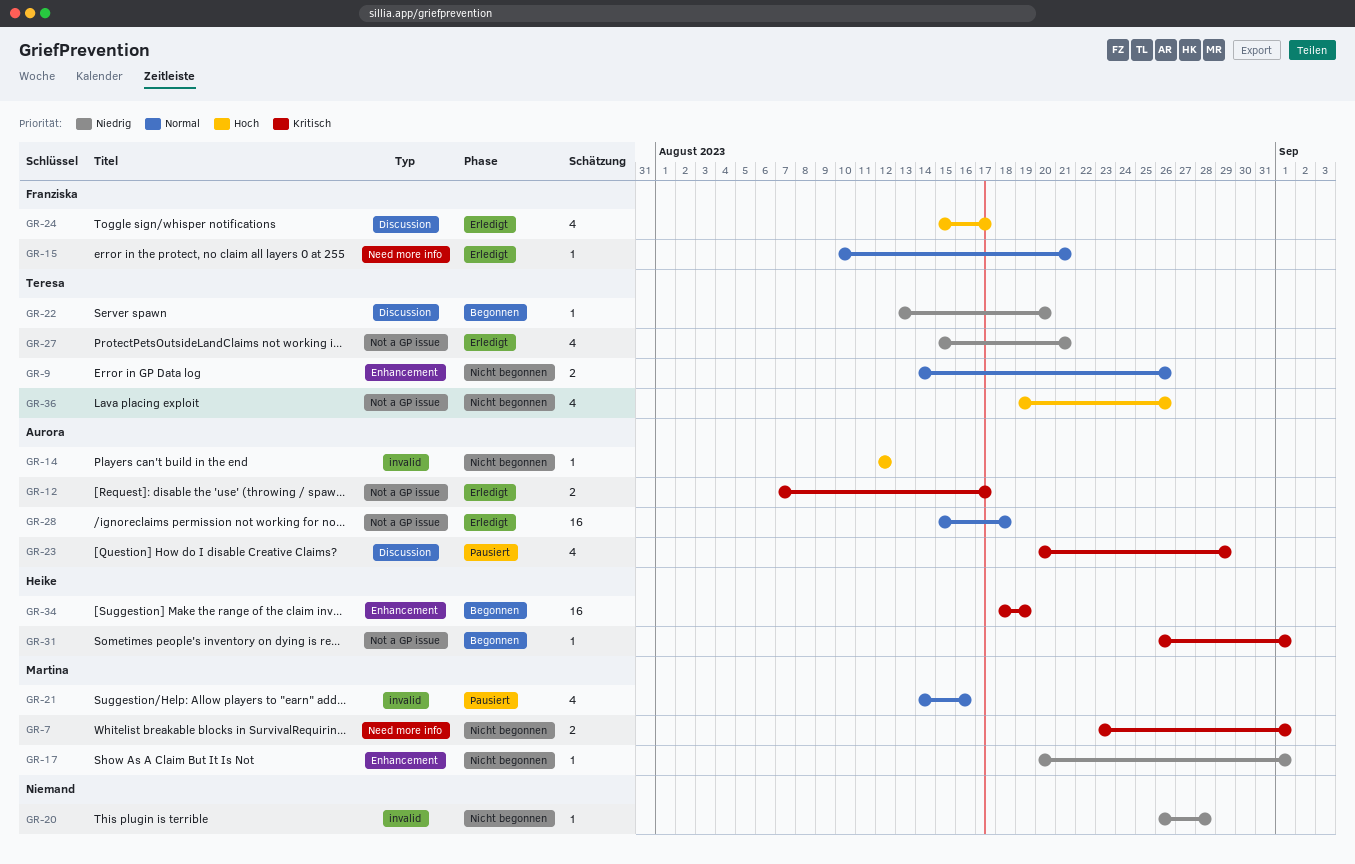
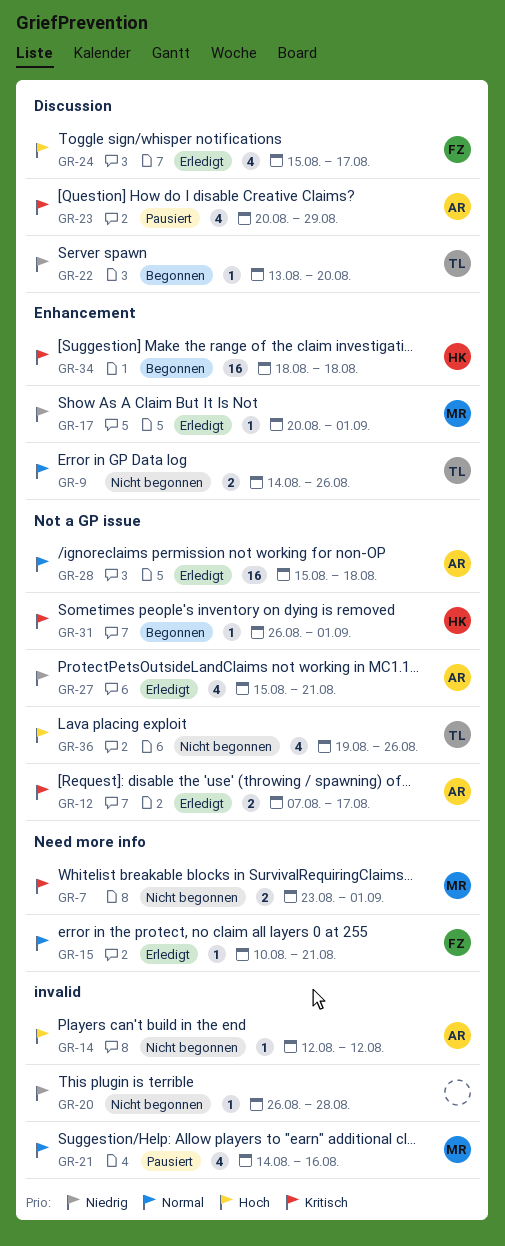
GR-17, status: Nicht begonnen -> Erledigt
GR-27, owner: Teresa -> Aurora
GR-34, due: Aug 19 -> Aug 18

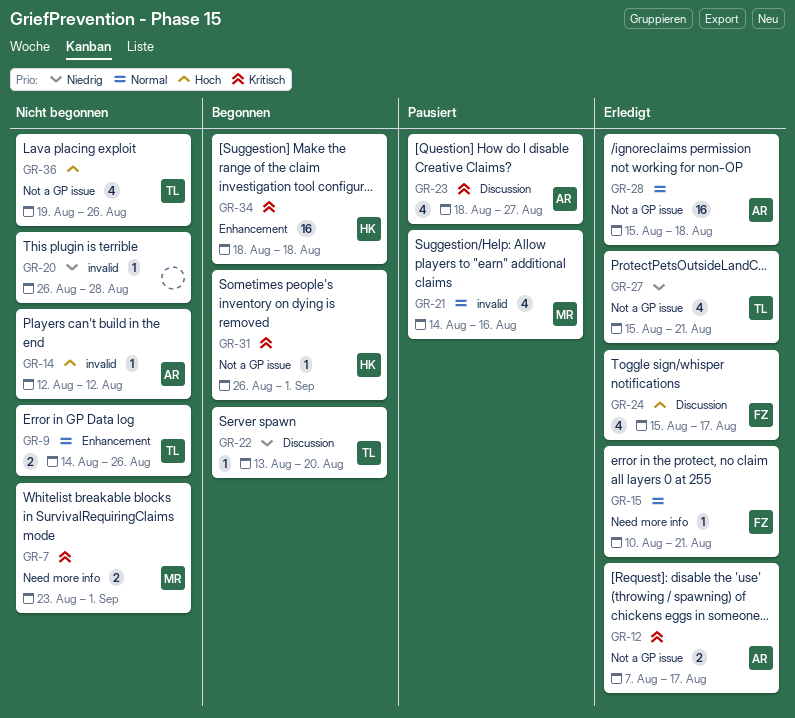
GR-17: present -> none
GR-23, start: Aug 20 -> Aug 18
GR-23, due: Aug 29 -> Aug 27
GR-27, owner: AR -> TL

